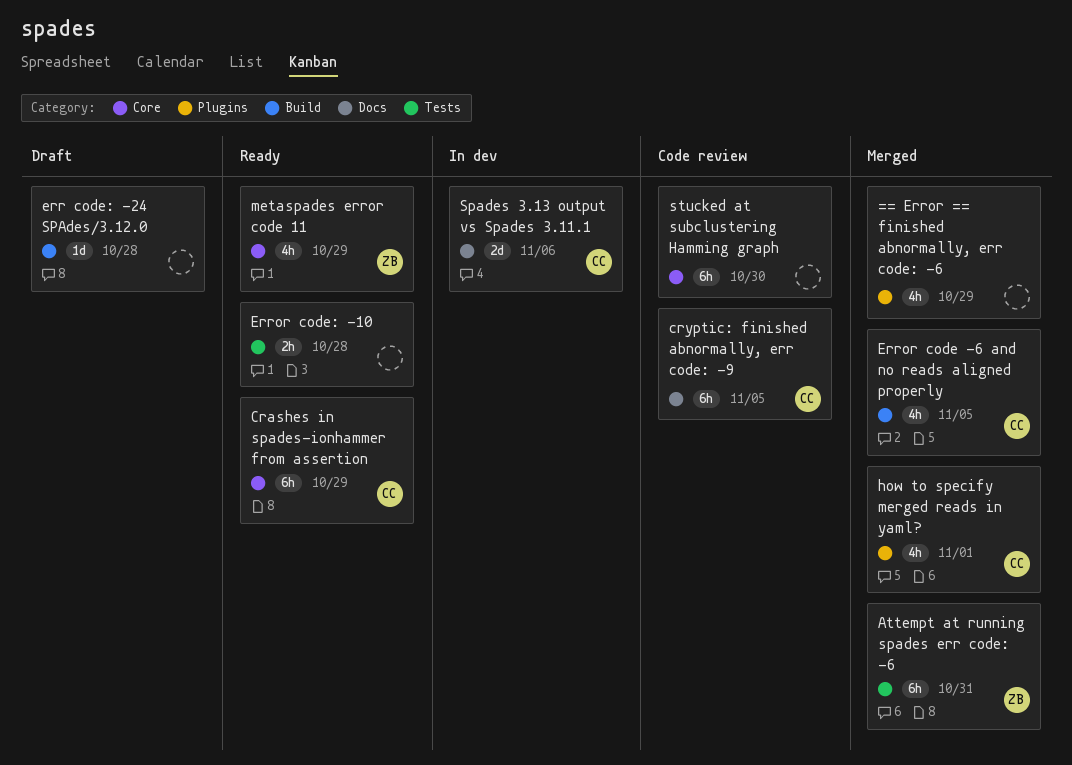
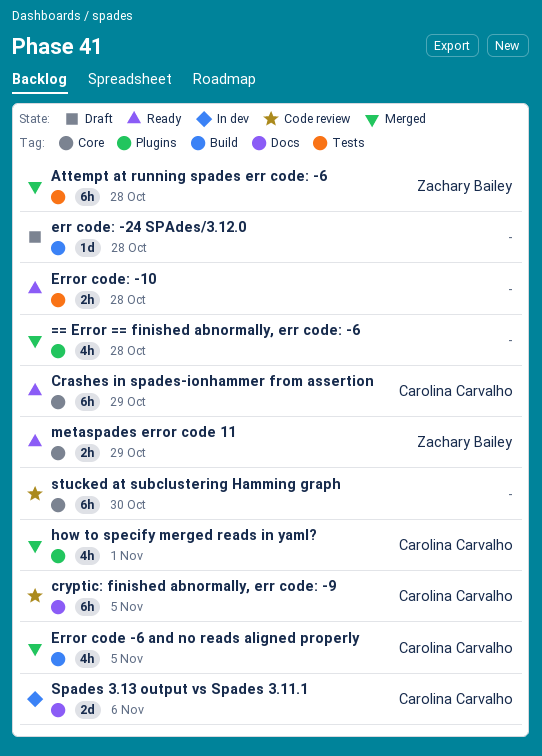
== Error == finished abnormally, err code: -6, due: Oct 29 -> Oct 28
Attempt at running spades err code: -6, due: Oct 31 -> Oct 28
metaspades error code 11, estimate: 4h -> 2h

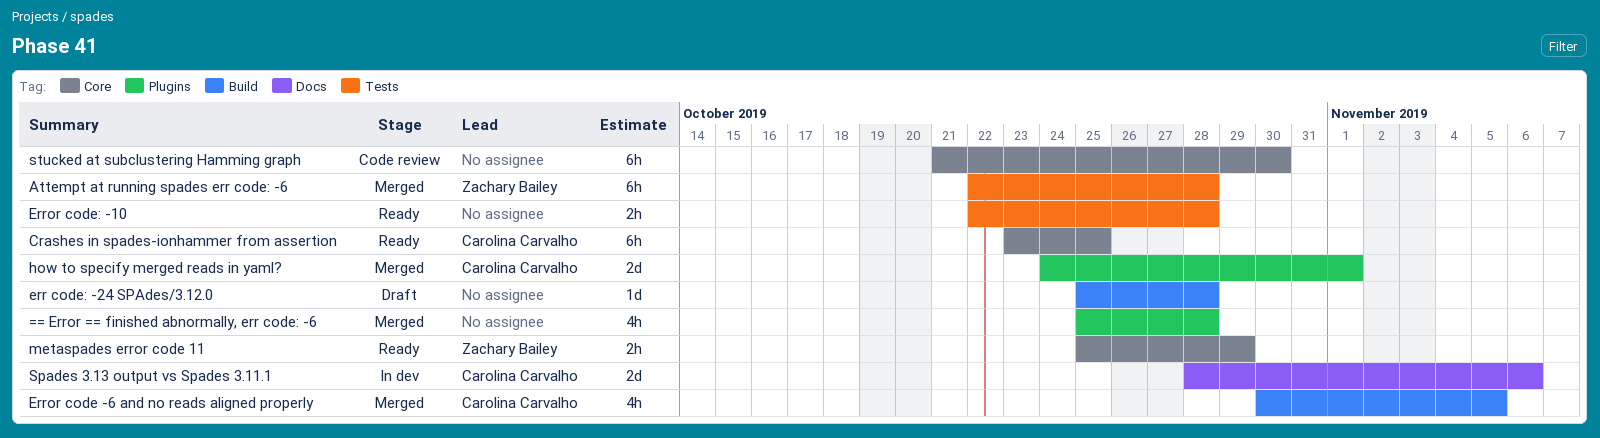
Crashes in spades-ionhammer from assertion, due: Oct 29 -> Oct 25
cryptic: finished abnormally, err code: -9: present -> none
how to specify merged reads in yaml?, estimate: 4h -> 2d

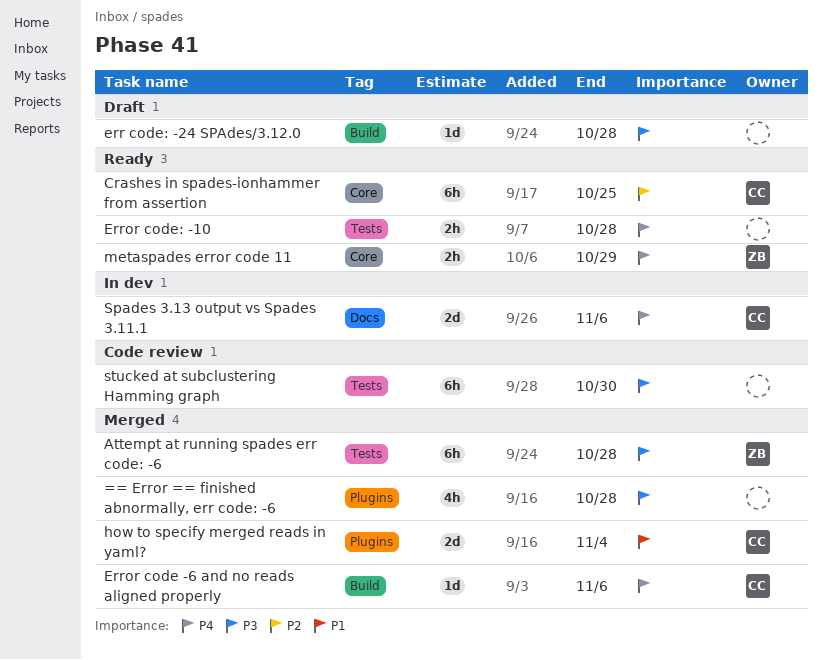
Error code -6 and no reads aligned properly, estimate: 4h -> 1d
Error code -6 and no reads aligned properly, due: Nov 5 -> Nov 6
how to specify merged reads in yaml?, due: Nov 1 -> Nov 4
stucked at subclustering Hamming graph, label: Core -> Tests

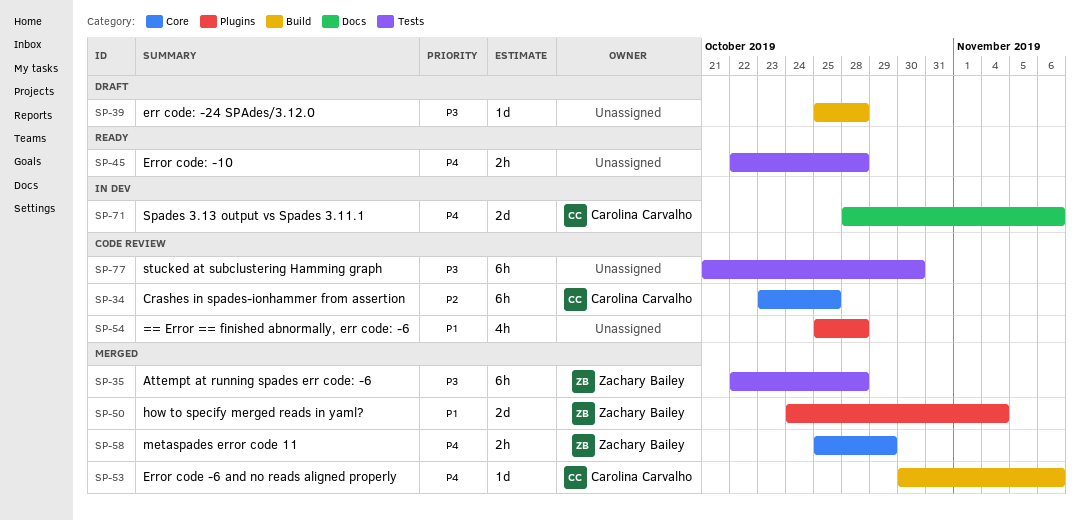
== Error == finished abnormally, err code: -6, status: Merged -> Code review
== Error == finished abnormally, err code: -6, priority: P3 -> P1
Crashes in spades-ionhammer from assertion, status: Ready -> Code review
how to specify merged reads in yaml?, owner: Carolina Carvalho -> Zachary Bailey
metaspades error code 11, status: Ready -> Merged

